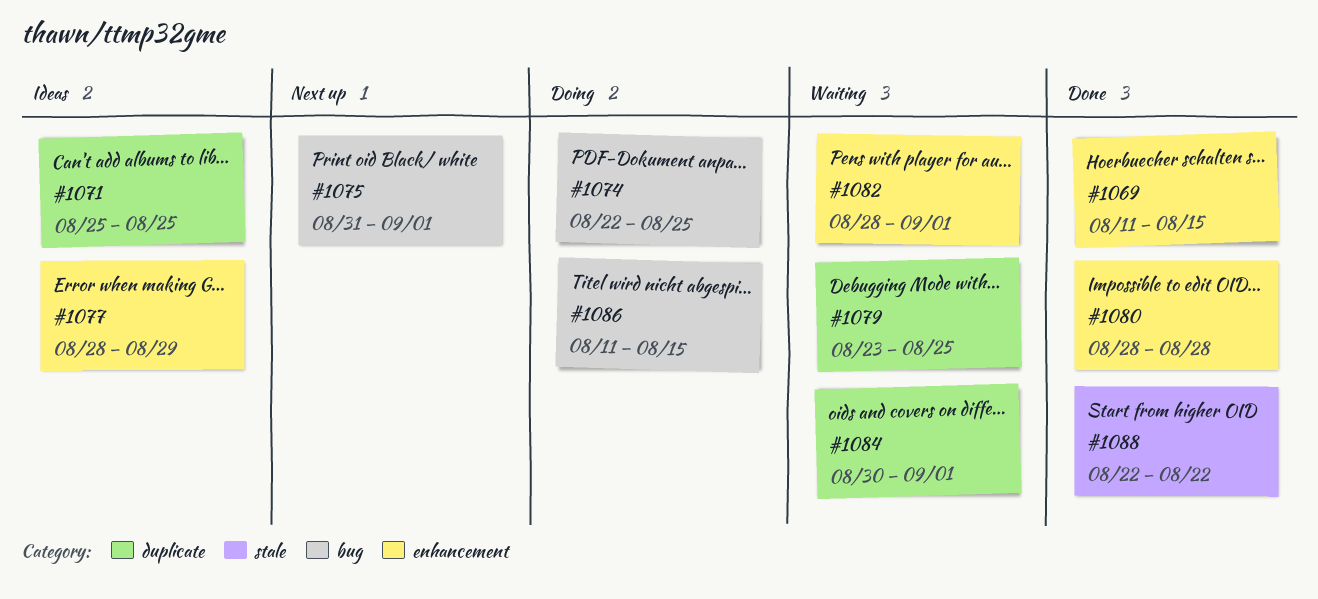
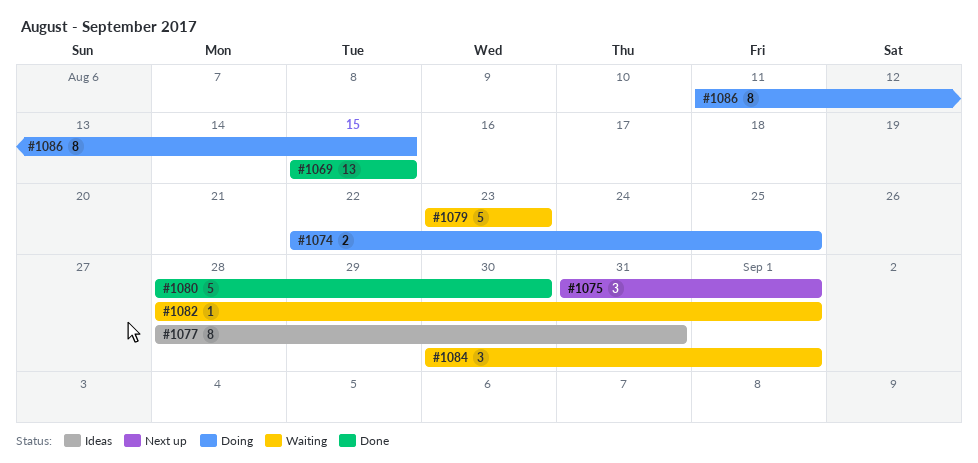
#1069, start: Aug 11 -> Aug 15
#1071: present -> none
#1077, due: Aug 29 -> Aug 31
#1079, due: Aug 25 -> Aug 23
#1080, due: Aug 28 -> Aug 30
#1088: present -> none

